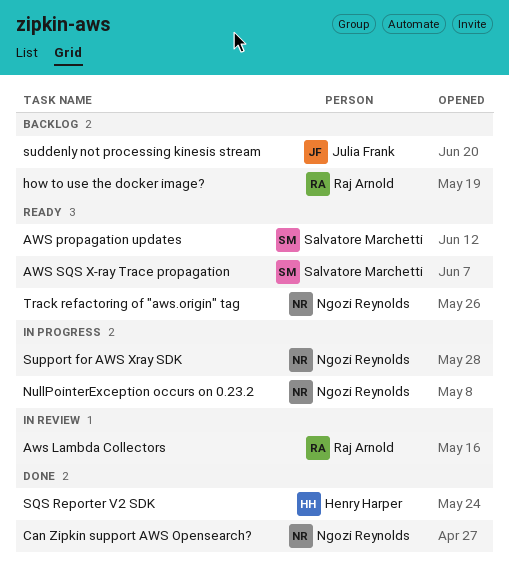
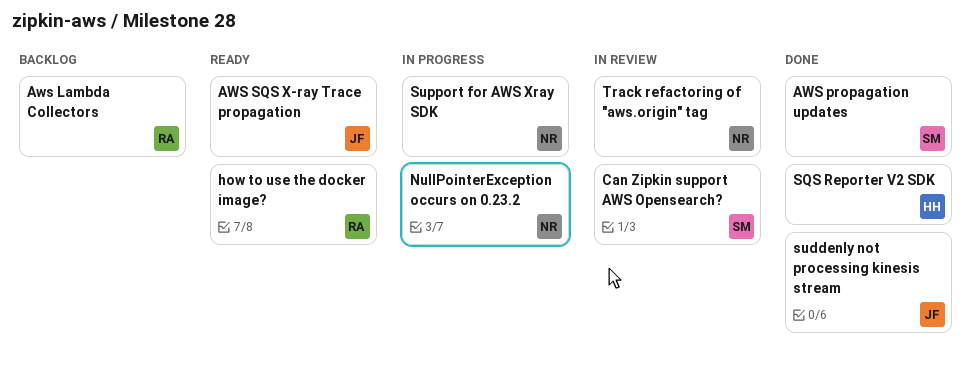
Aws Lambda Collectors, status: In review -> Backlog
AWS propagation updates, status: Ready -> Done
AWS SQS X-ray Trace propagation, owner: Salvatore Marchetti -> Julia Frank
Can Zipkin support AWS Opensearch?, status: Done -> In review
Can Zipkin support AWS Opensearch?, owner: Ngozi Reynolds -> Salvatore Marchetti
how to use the docker image?, status: Backlog -> Ready
suddenly not processing kinesis stream, status: Backlog -> Done
Track refactoring of "aws.origin" tag, status: Ready -> In review

